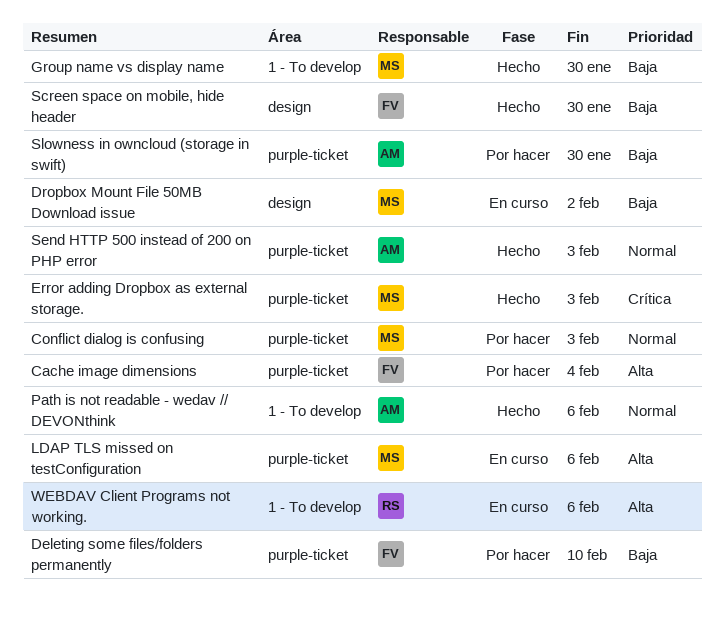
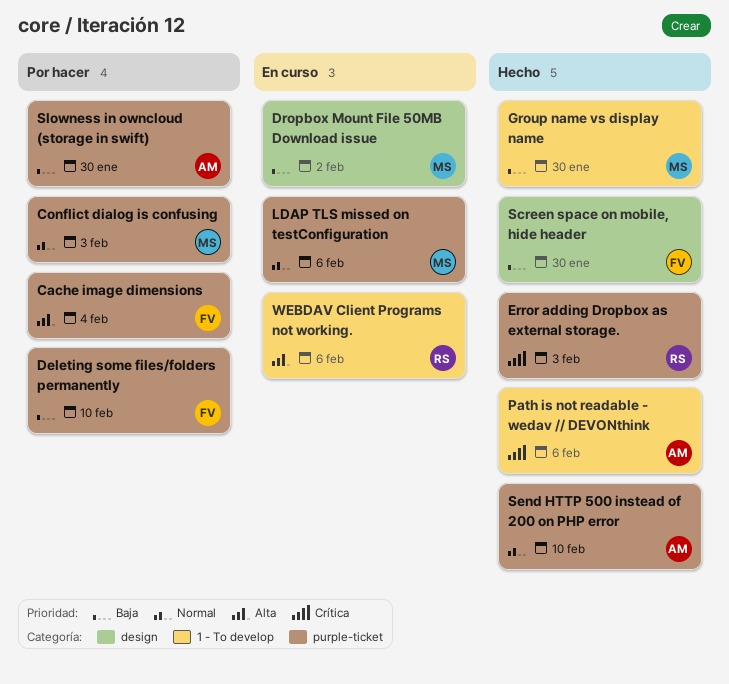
Error adding Dropbox as external storage., owner: MS -> RS
LDAP TLS missed on testConfiguration, priority: Alta -> Normal
Path is not readable - wedav // DEVONthink, priority: Normal -> Crítica
Send HTTP 500 instead of 200 on PHP error, due: Feb 3 -> Feb 10

